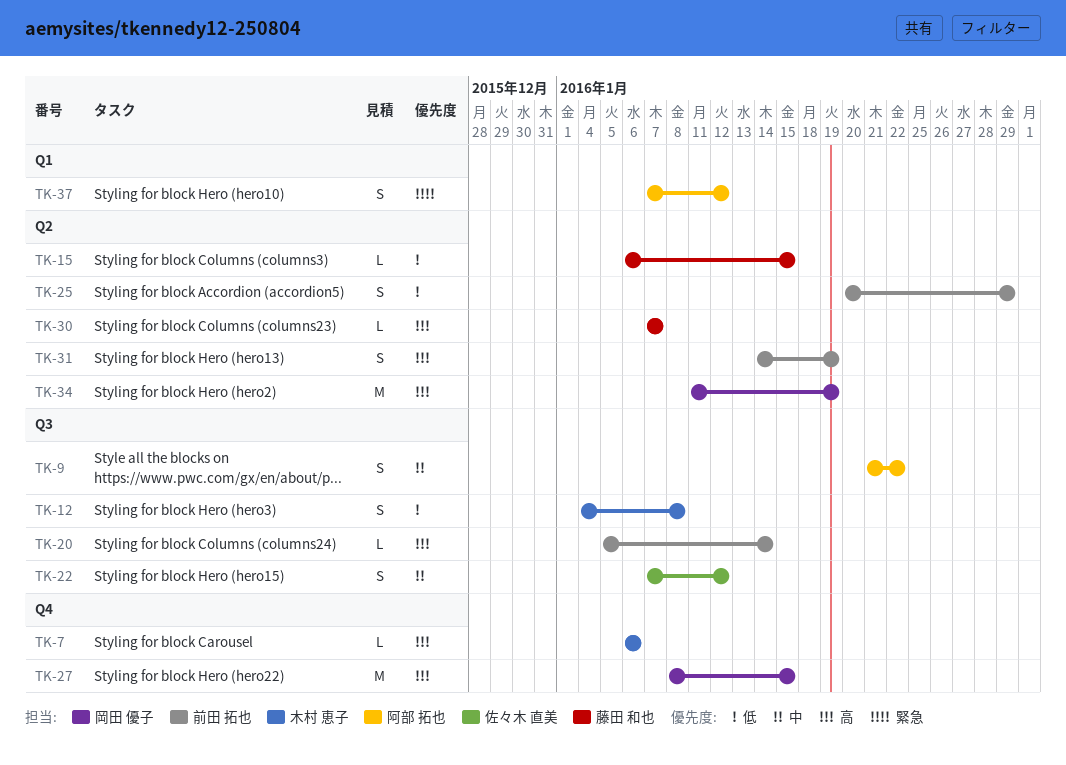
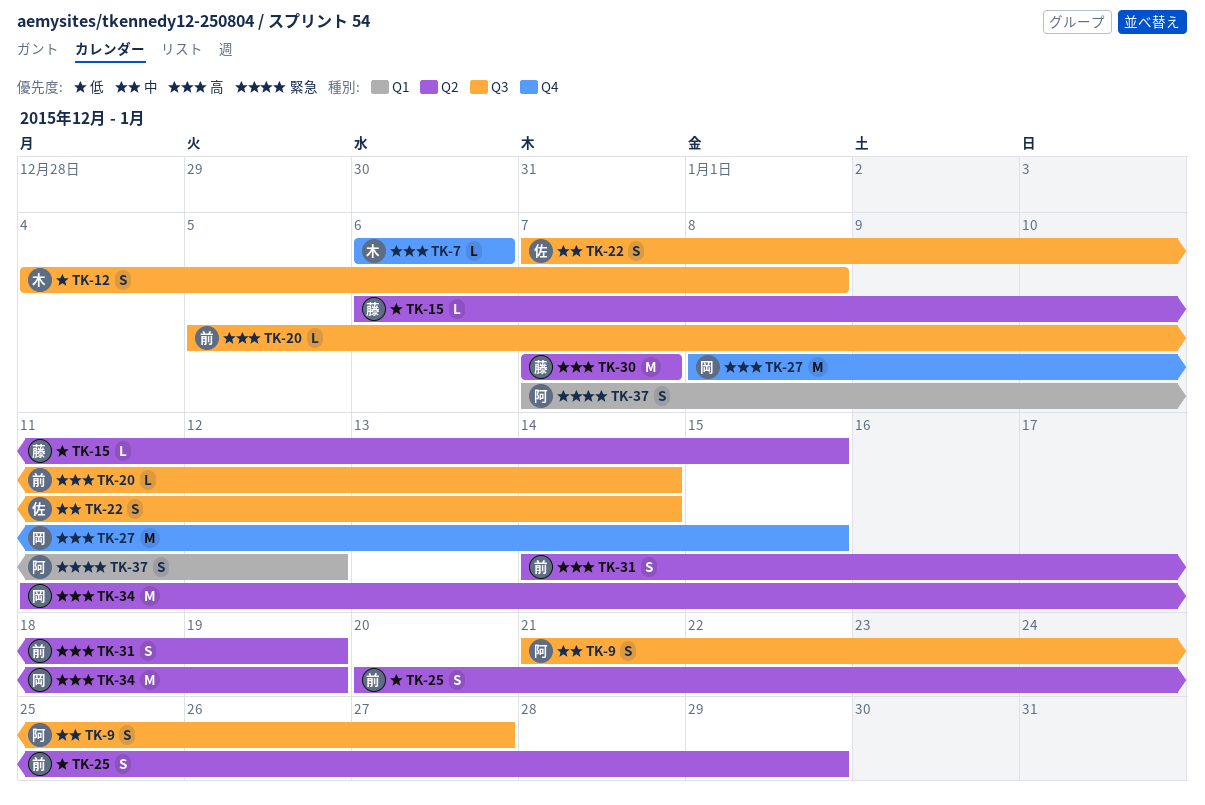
TK-9, due: Jan 22 -> Jan 27
TK-22, due: Jan 12 -> Jan 14
TK-30, estimate: L -> M

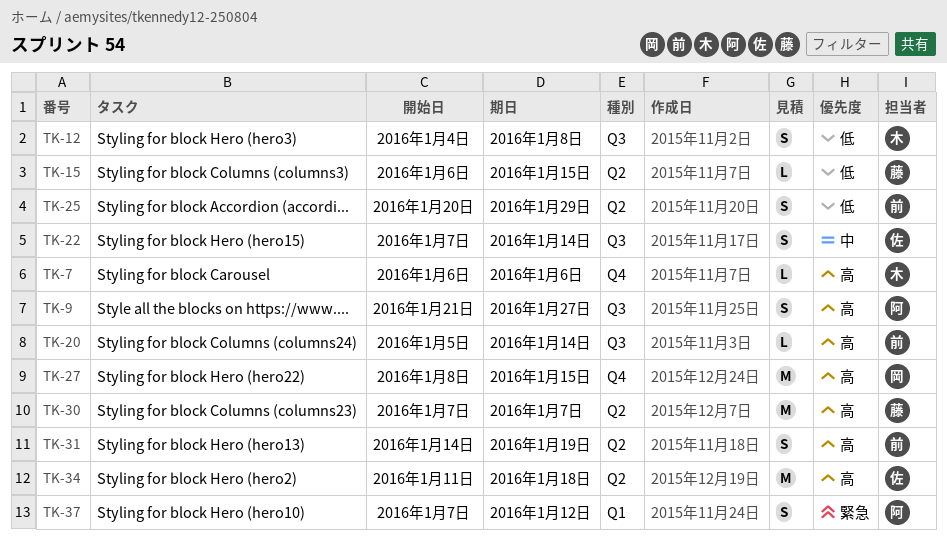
TK-9, priority: 中 -> 高
TK-34, owner: 岡 -> 佐
TK-34, due: Jan 19 -> Jan 18

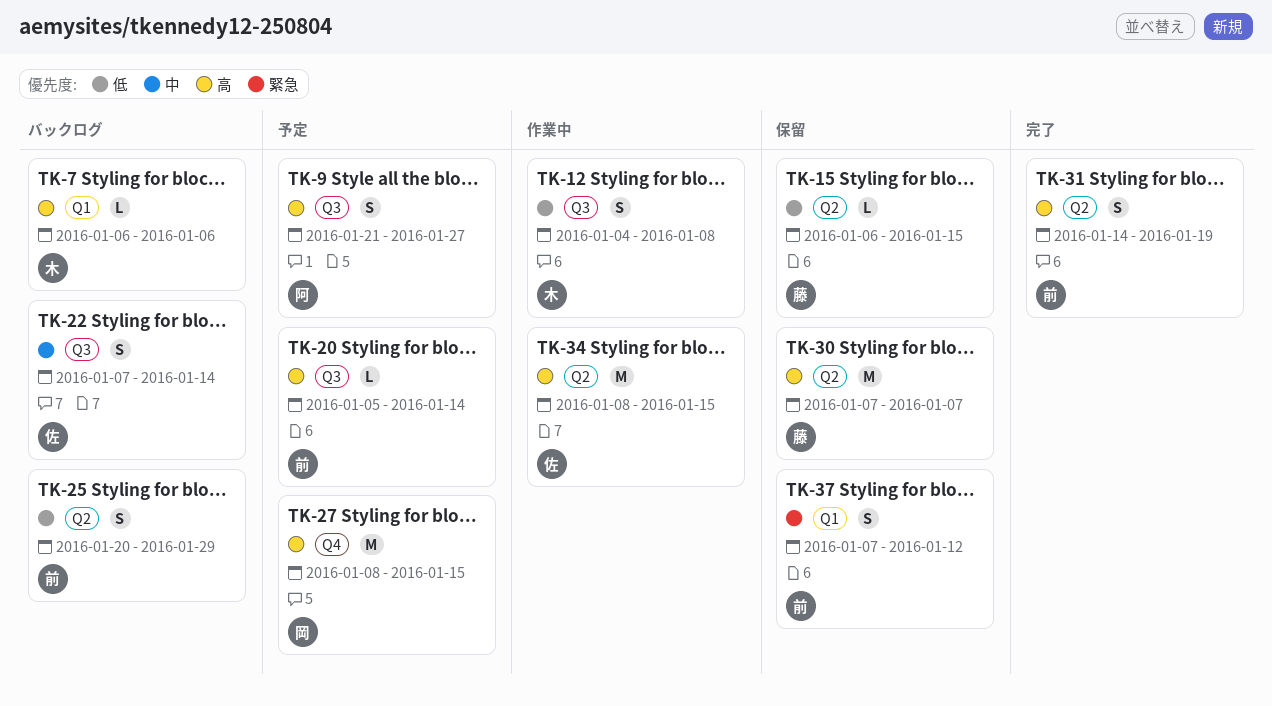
TK-7, label: Q4 -> Q1
TK-34, start: Jan 11 -> Jan 8
TK-34, due: Jan 18 -> Jan 15
TK-37, owner: 阿 -> 前

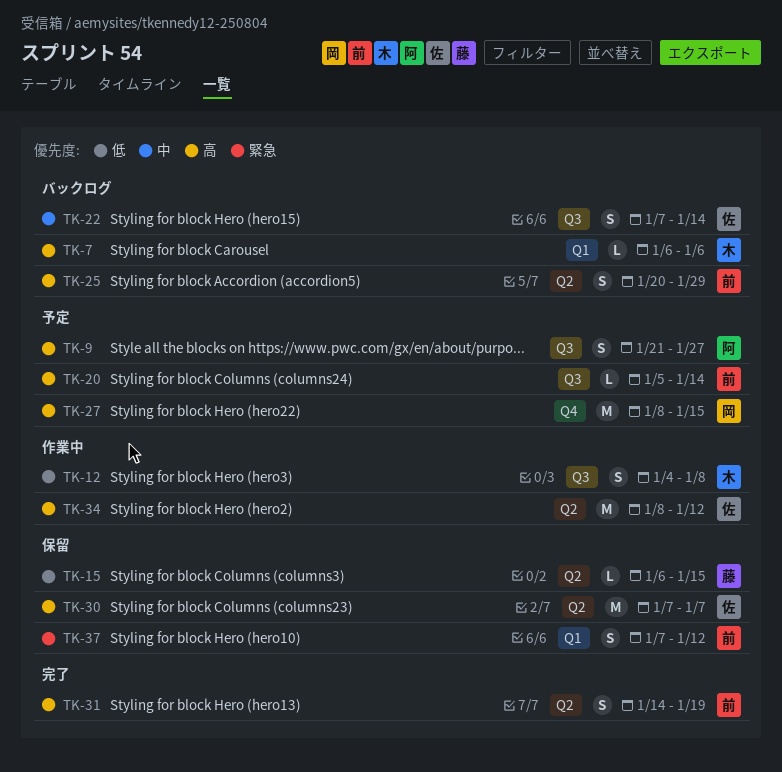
TK-25, priority: 低 -> 高
TK-30, owner: 藤 -> 佐
TK-34, due: Jan 15 -> Jan 12

